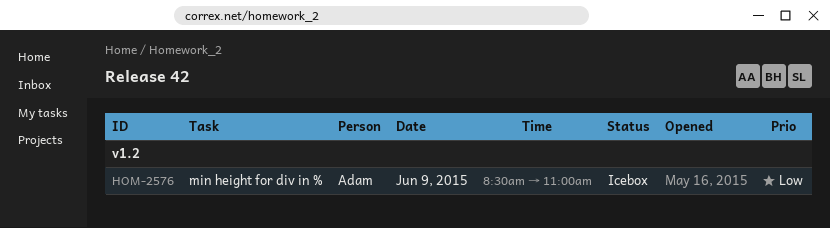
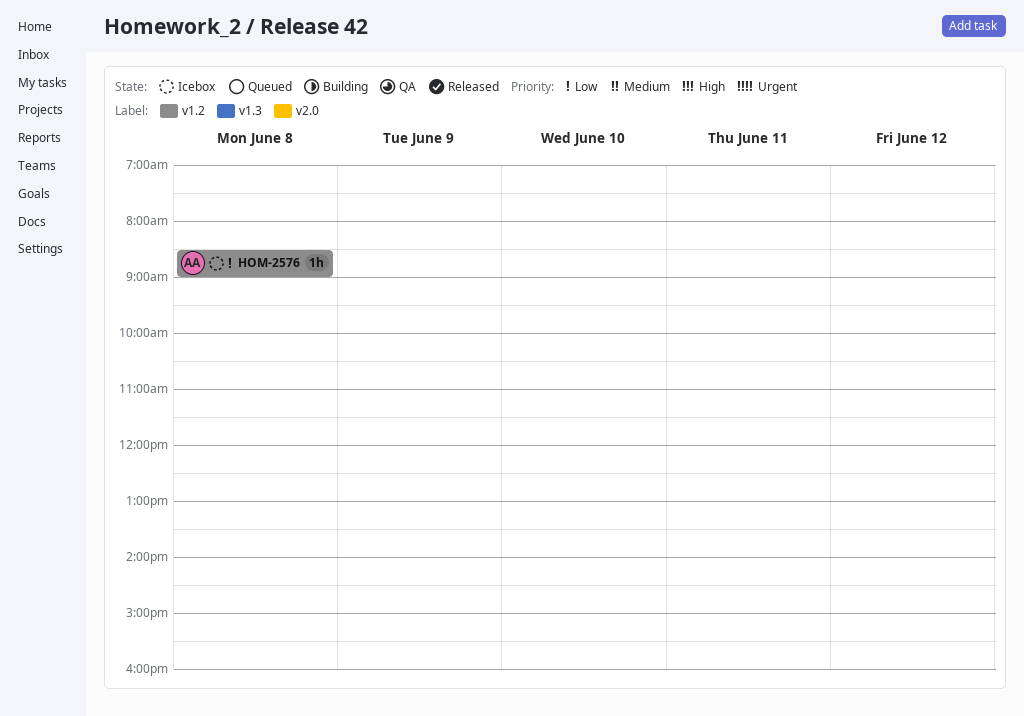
HOM-2576, day: Jun 9 -> Jun 8
HOM-2576, ends: 11:00 -> 09:00

